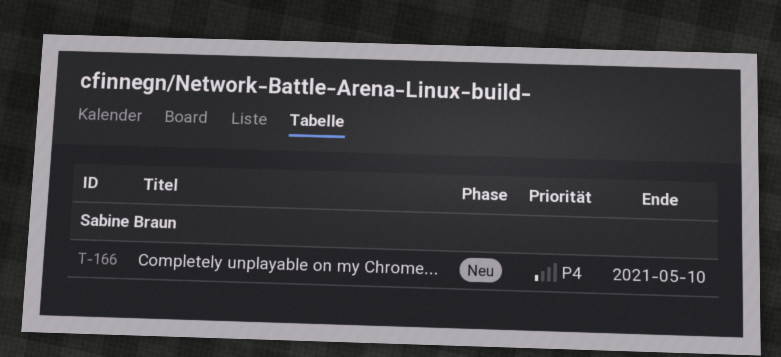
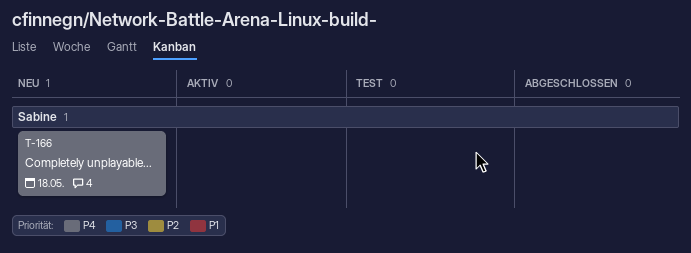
T-166, due: May 10 -> May 18

